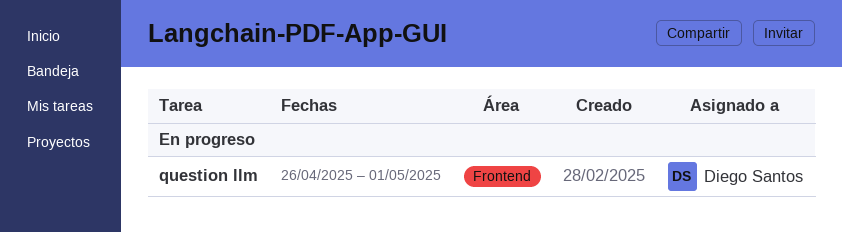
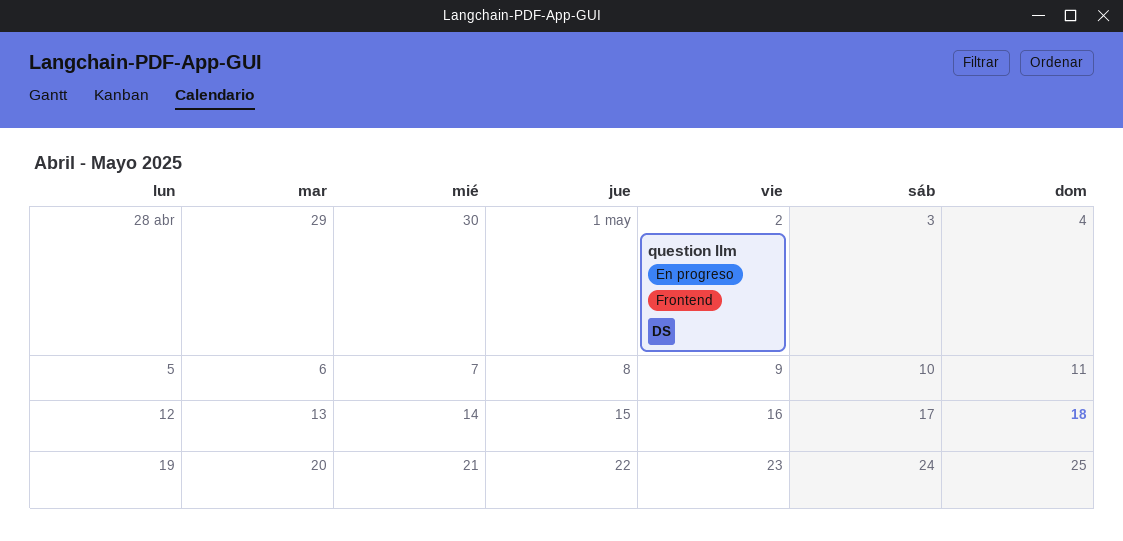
question llm, due: May 1 -> May 2

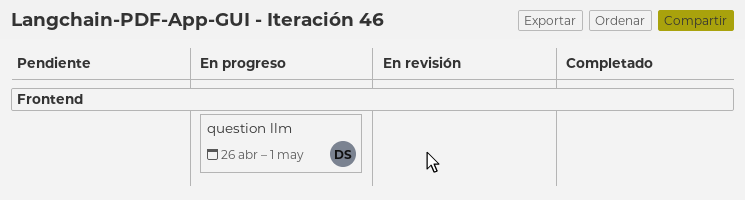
question llm, due: May 2 -> May 1

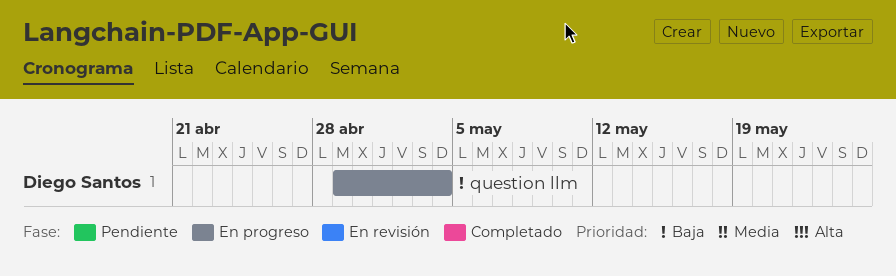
question llm, start: Apr 26 -> Apr 29
question llm, due: May 1 -> May 4

